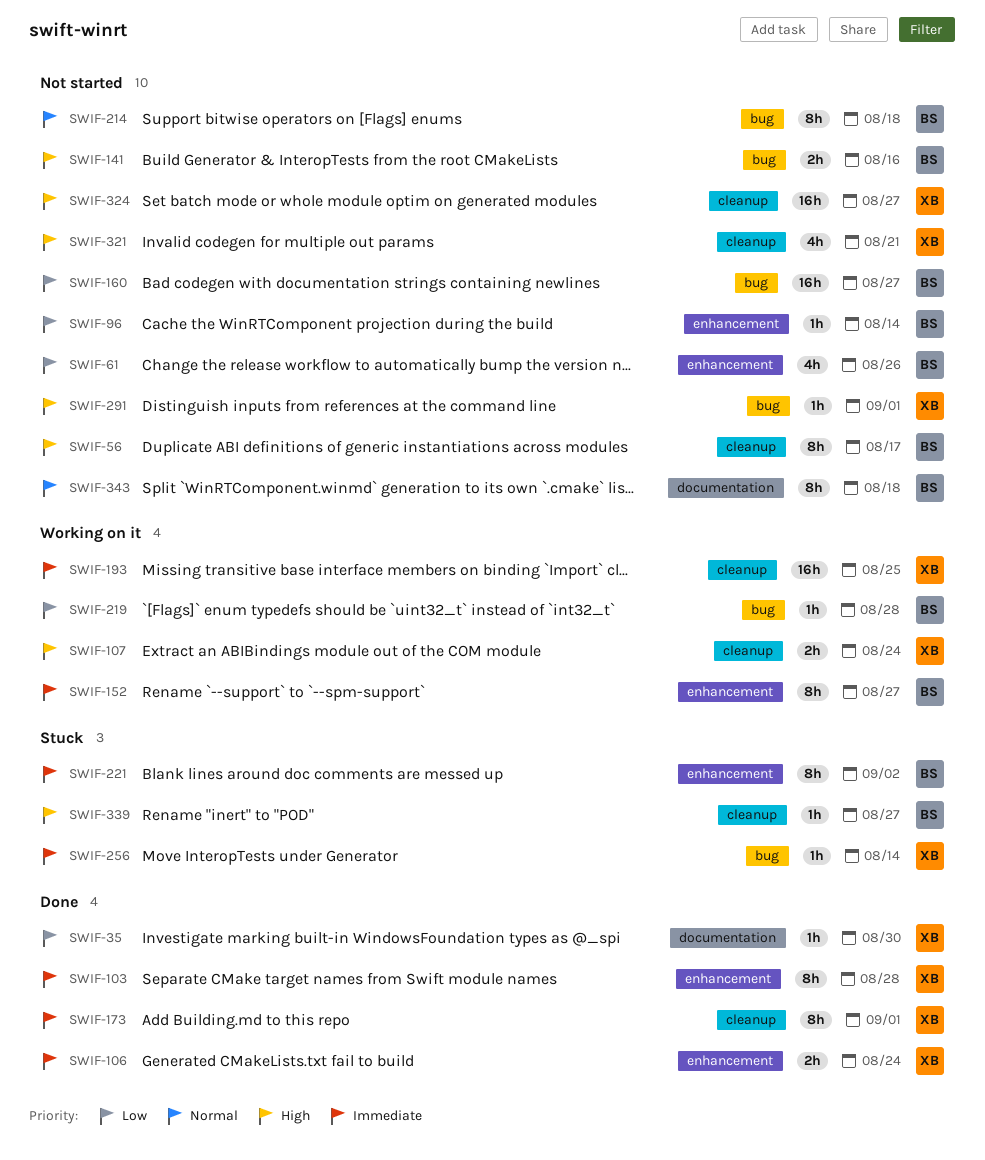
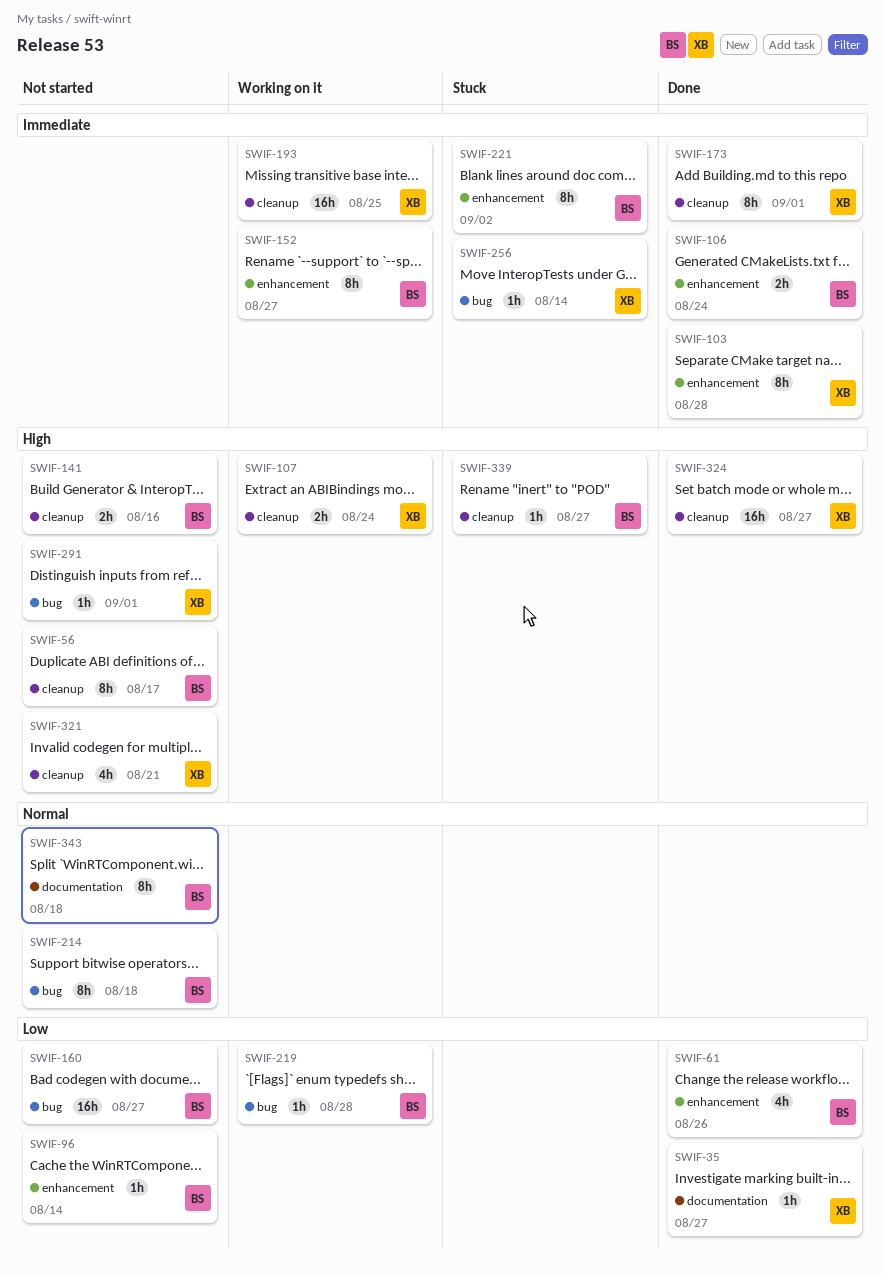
SWIF-35, due: Aug 30 -> Aug 27
SWIF-61, status: Not started -> Done
SWIF-106, owner: XB -> BS
SWIF-141, label: bug -> cleanup
SWIF-324, status: Not started -> Done

